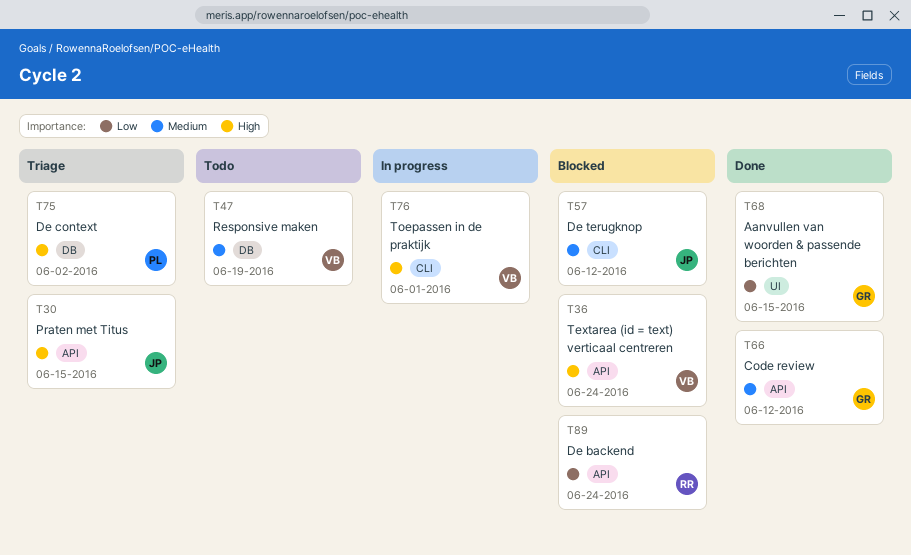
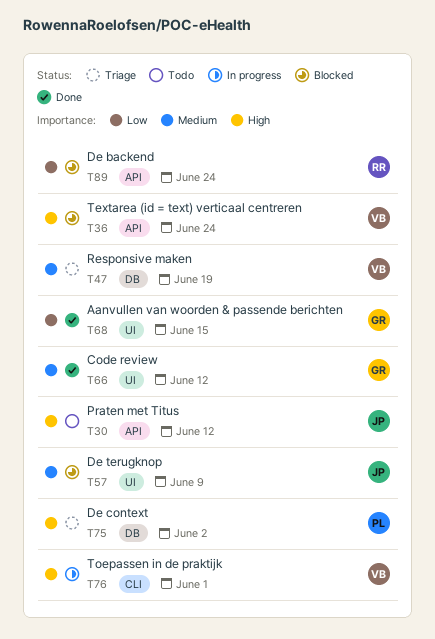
T30, status: Triage -> Todo
T30, due: Jun 15 -> Jun 12
T47, status: Todo -> Triage
T57, label: CLI -> UI
T57, due: Jun 12 -> Jun 9
T66, label: API -> UI

